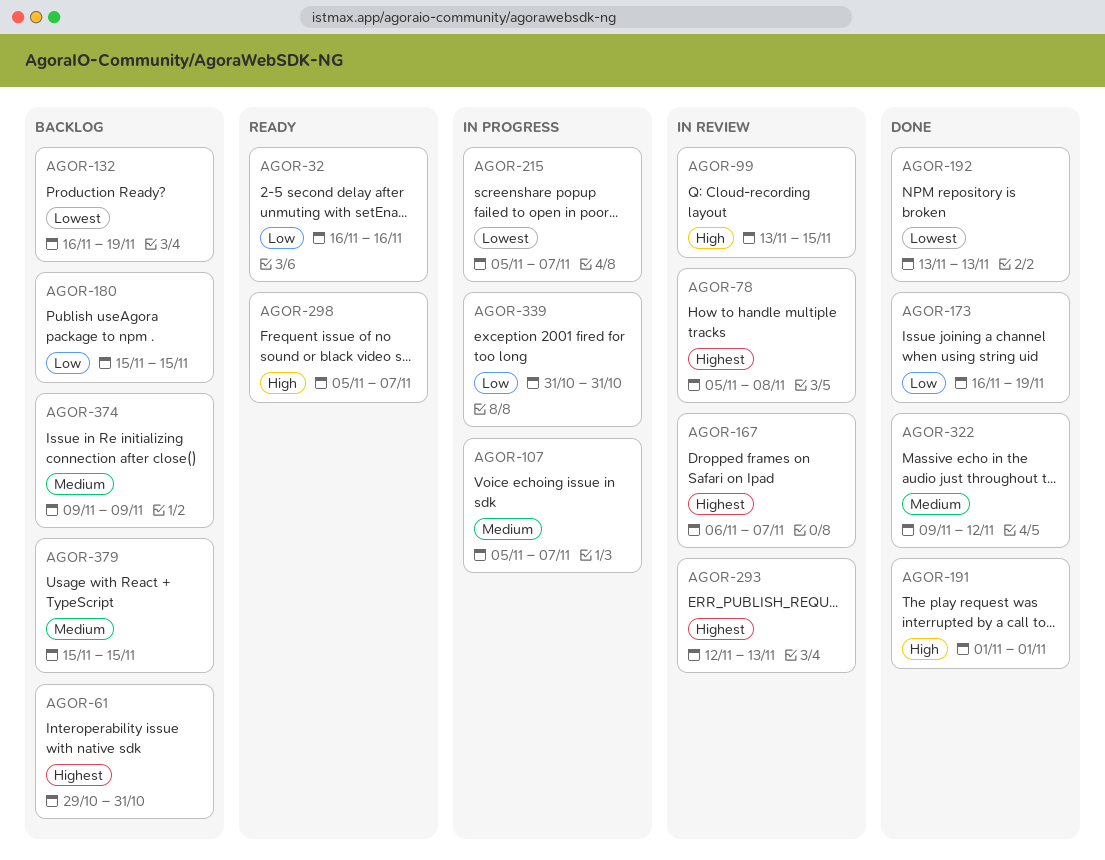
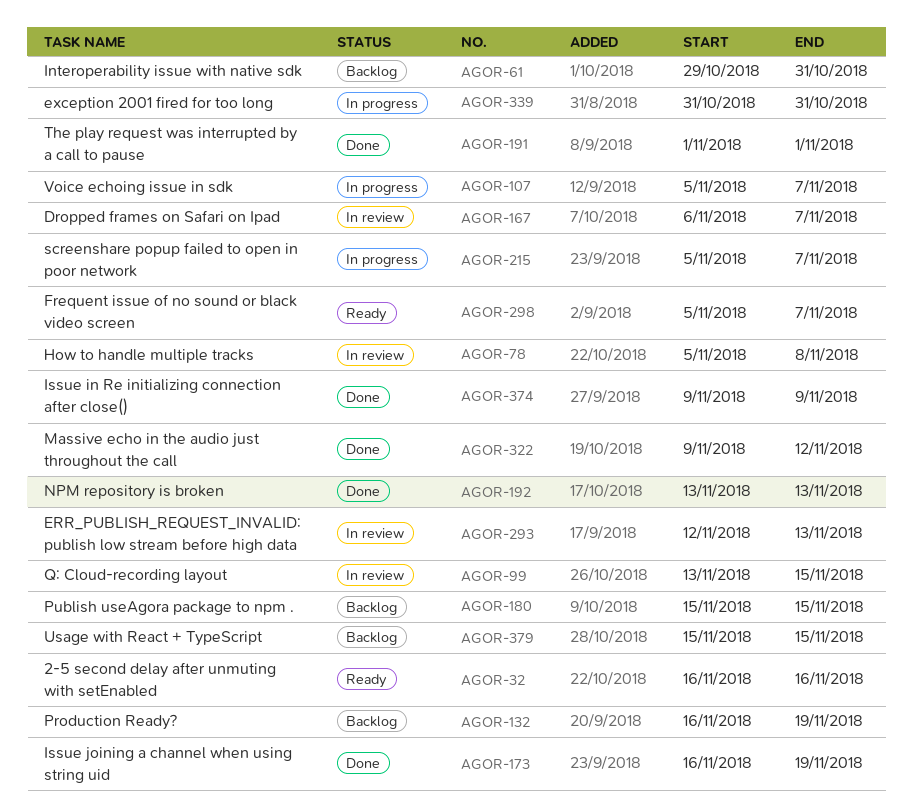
AGOR-374, status: Backlog -> Done

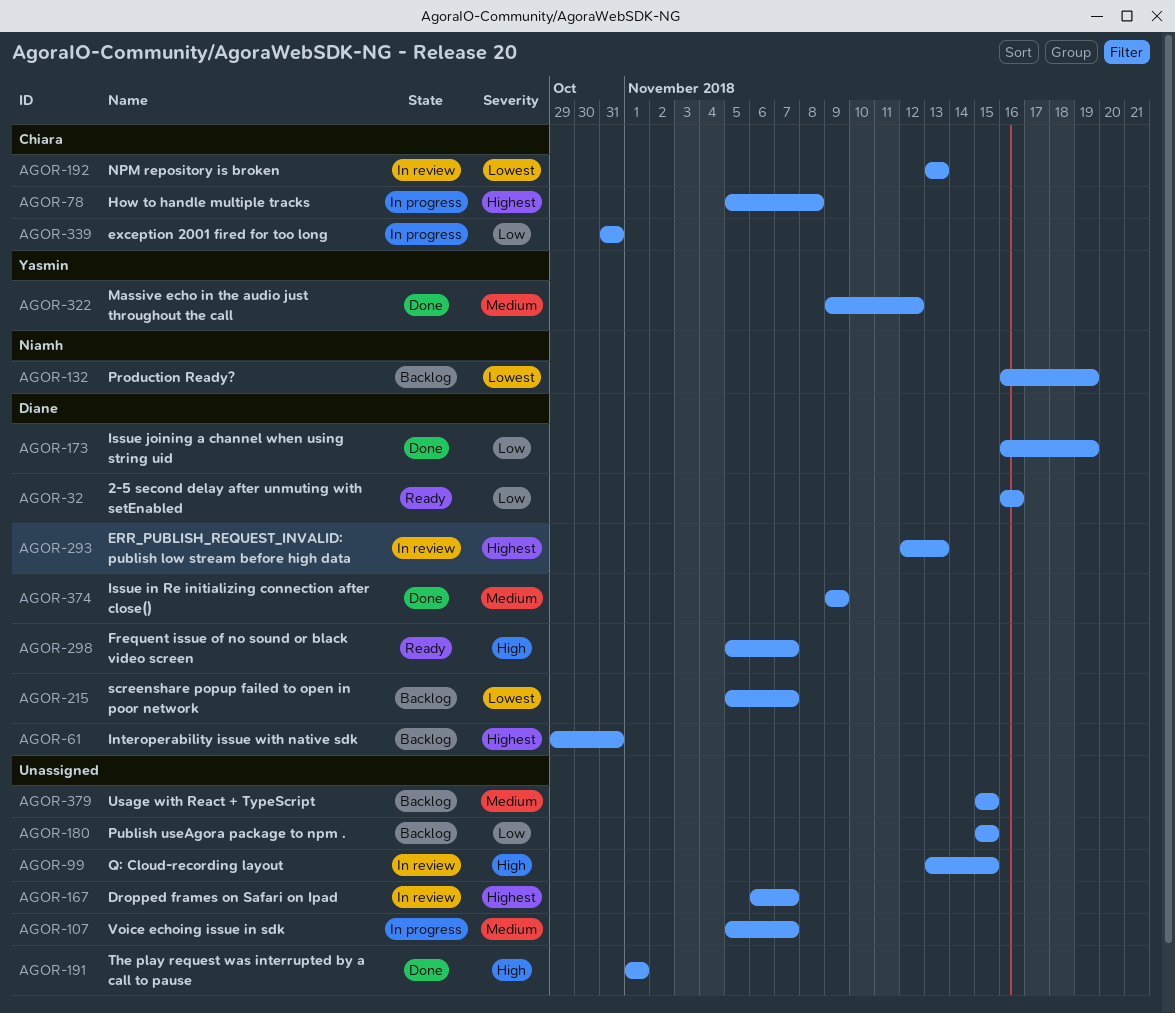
AGOR-78, status: In review -> In progress
AGOR-192, status: Done -> In review
AGOR-215, status: In progress -> Backlog

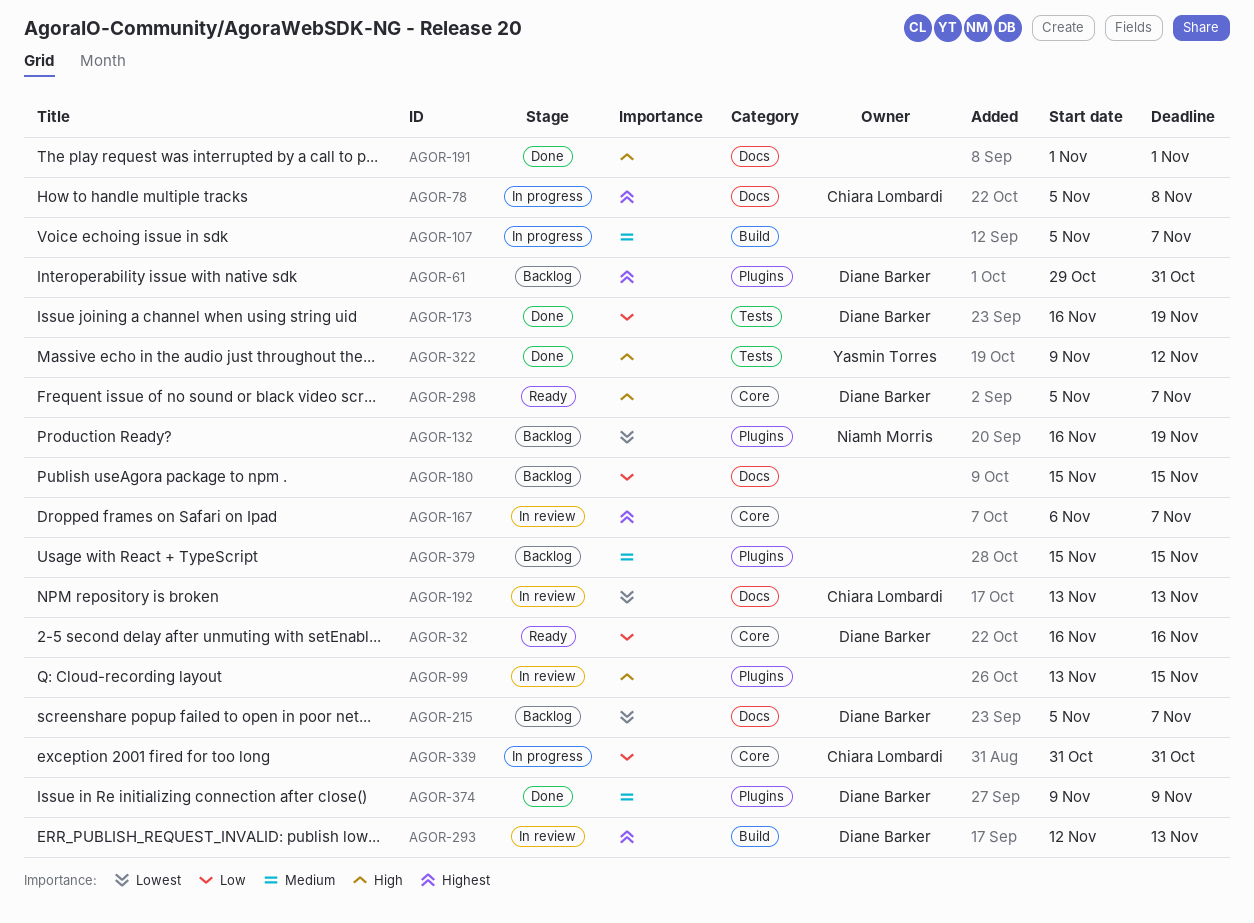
AGOR-322, priority: Medium -> High

